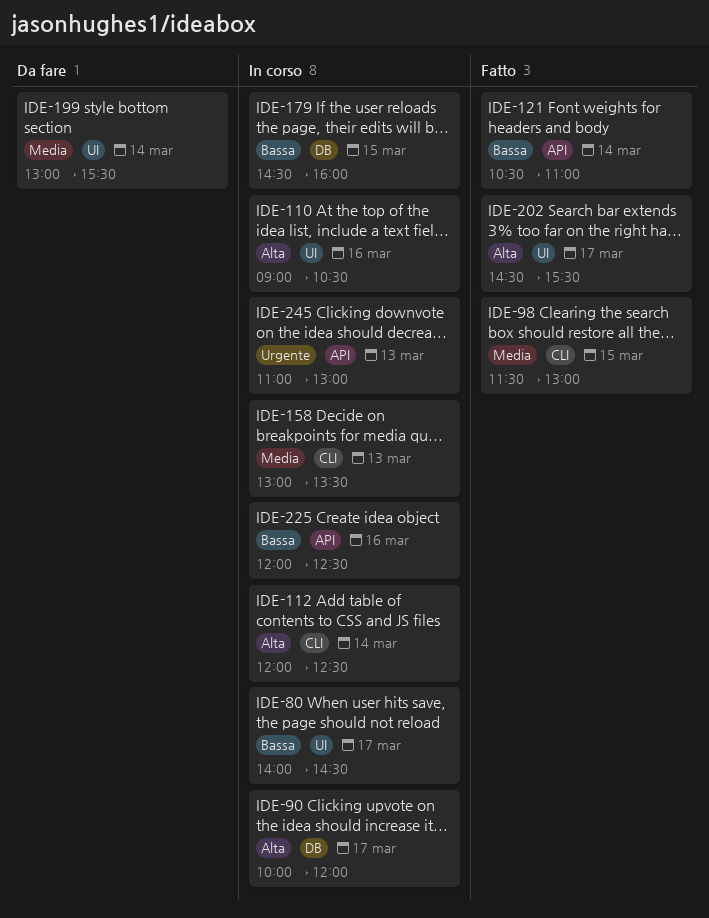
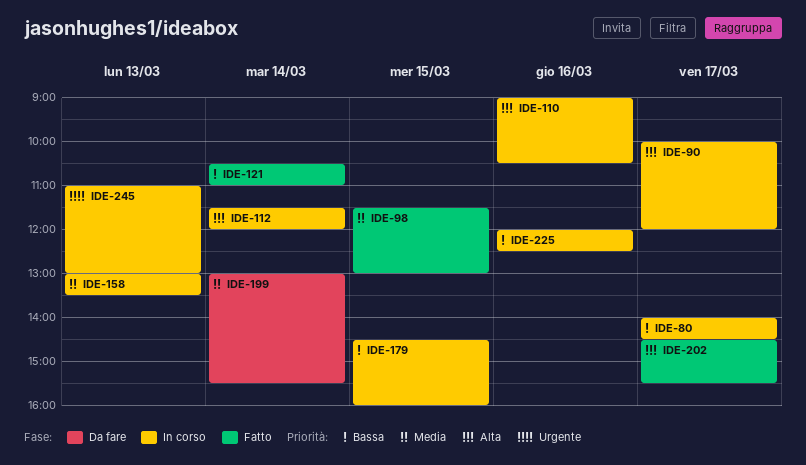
IDE-112, begins: 12:00 -> 11:30
IDE-112, ends: 12:30 -> 12:00

